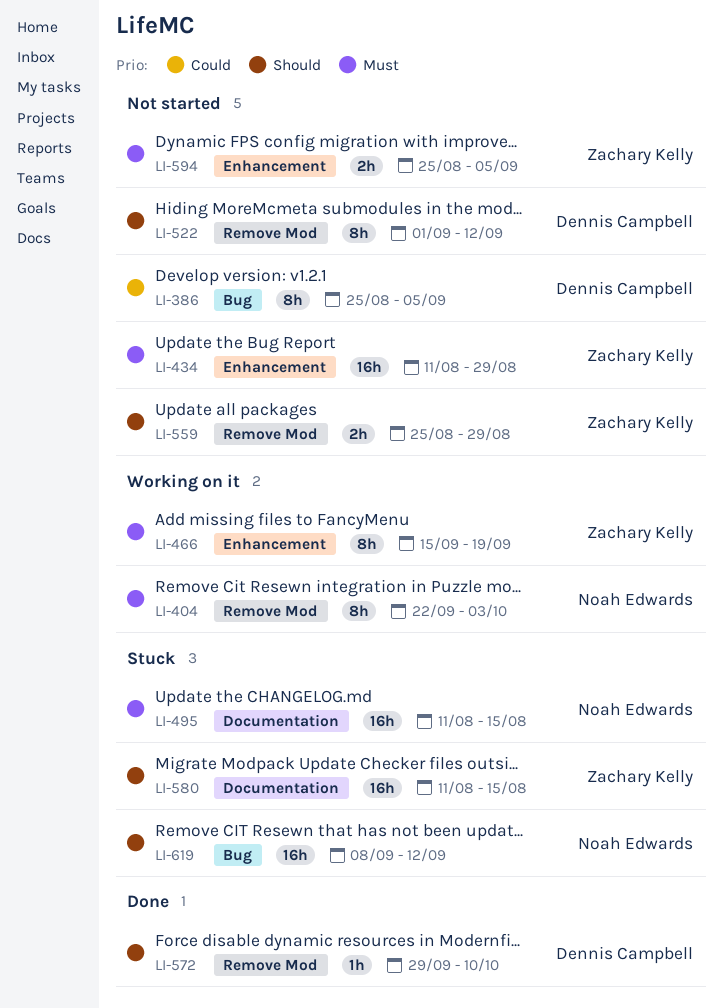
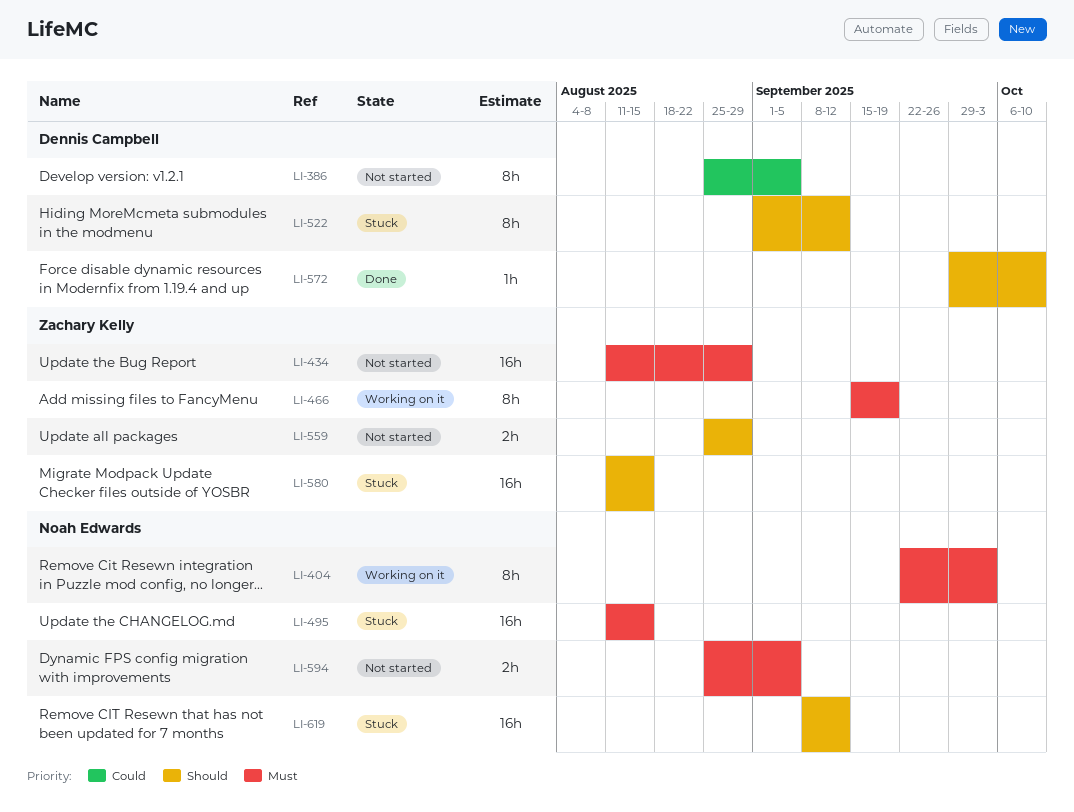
LI-522, status: Not started -> Stuck
LI-594, owner: Zachary Kelly -> Noah Edwards

